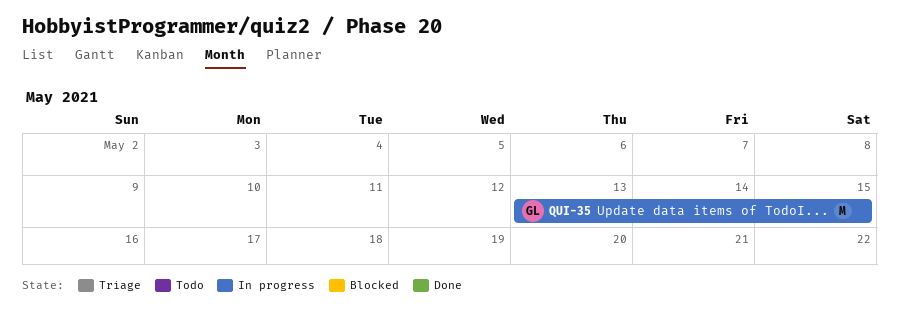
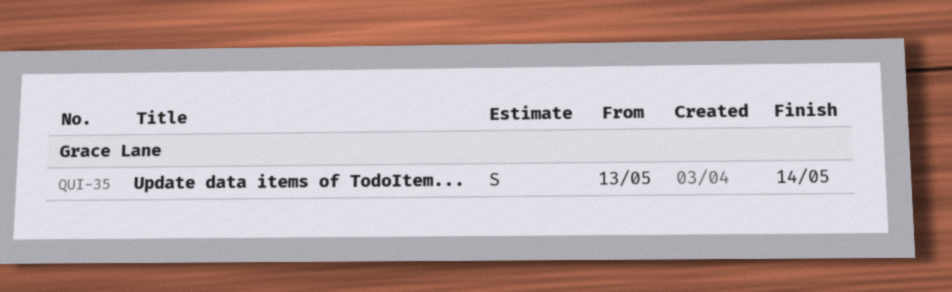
QUI-35, estimate: M -> S
QUI-35, due: May 15 -> May 14

